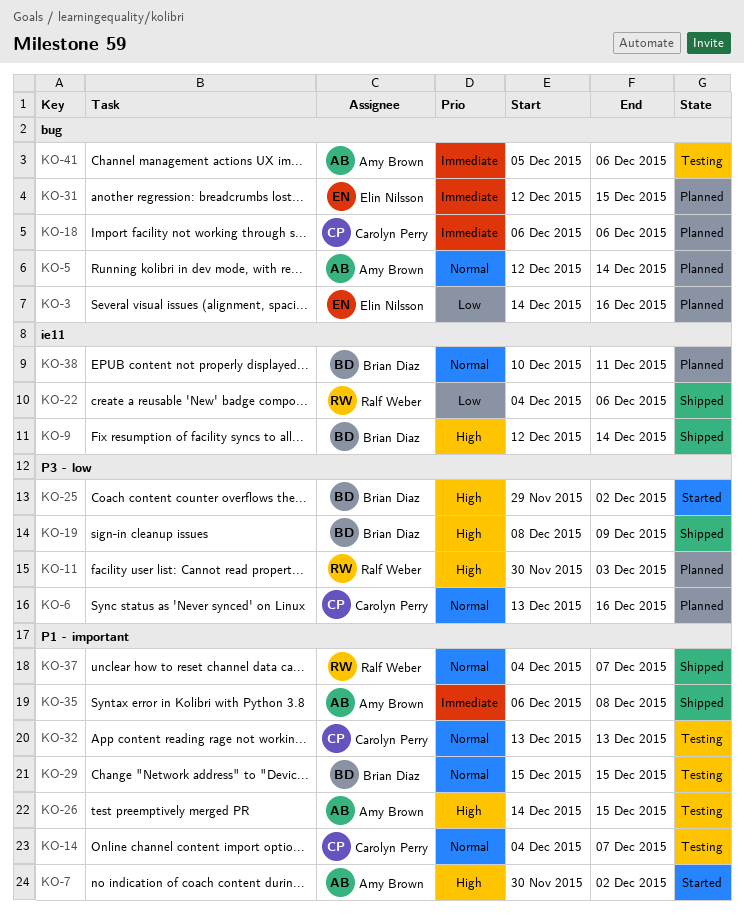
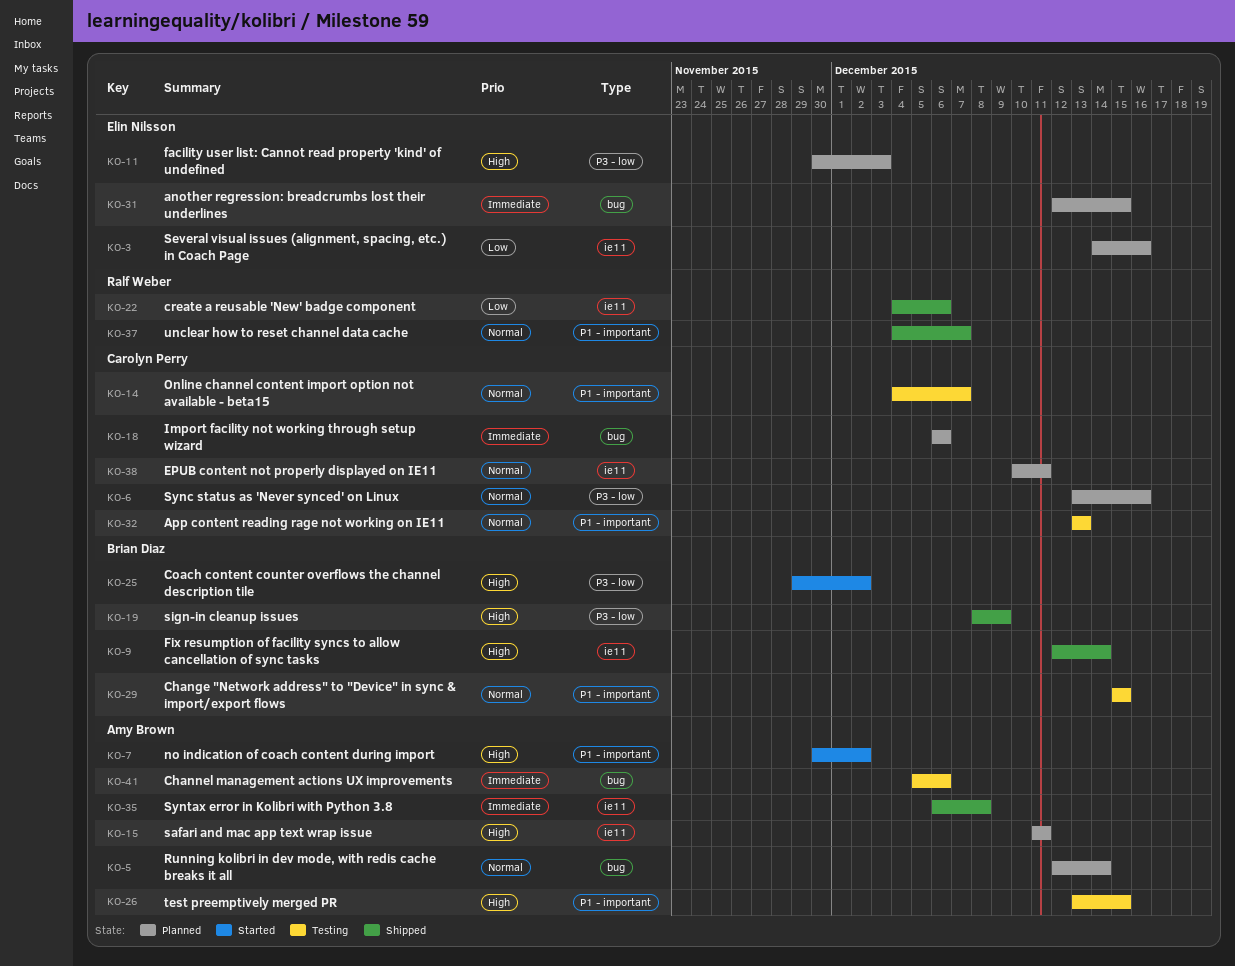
KO-3, label: bug -> ie11
KO-11, owner: Ralf Weber -> Elin Nilsson
KO-15: none -> present
KO-26, start: Dec 14 -> Dec 13
KO-35, label: P1 - important -> ie11
KO-38, owner: Brian Diaz -> Carolyn Perry

